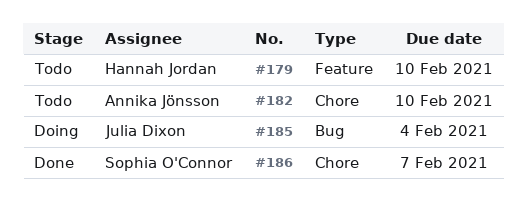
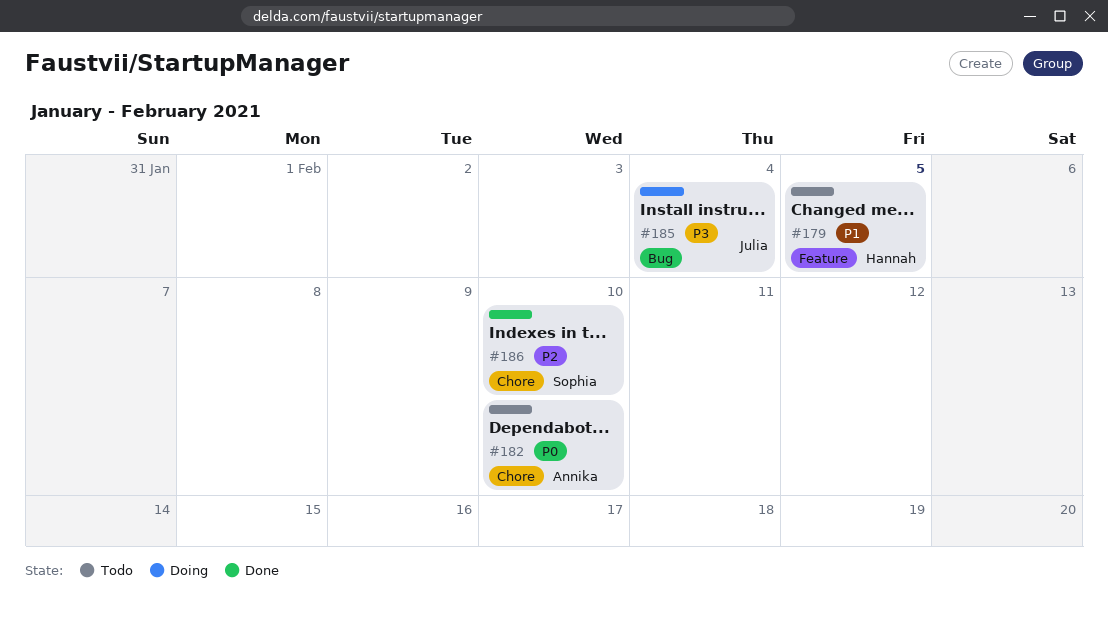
#179, due: Feb 10 -> Feb 5
#186, due: Feb 7 -> Feb 10

